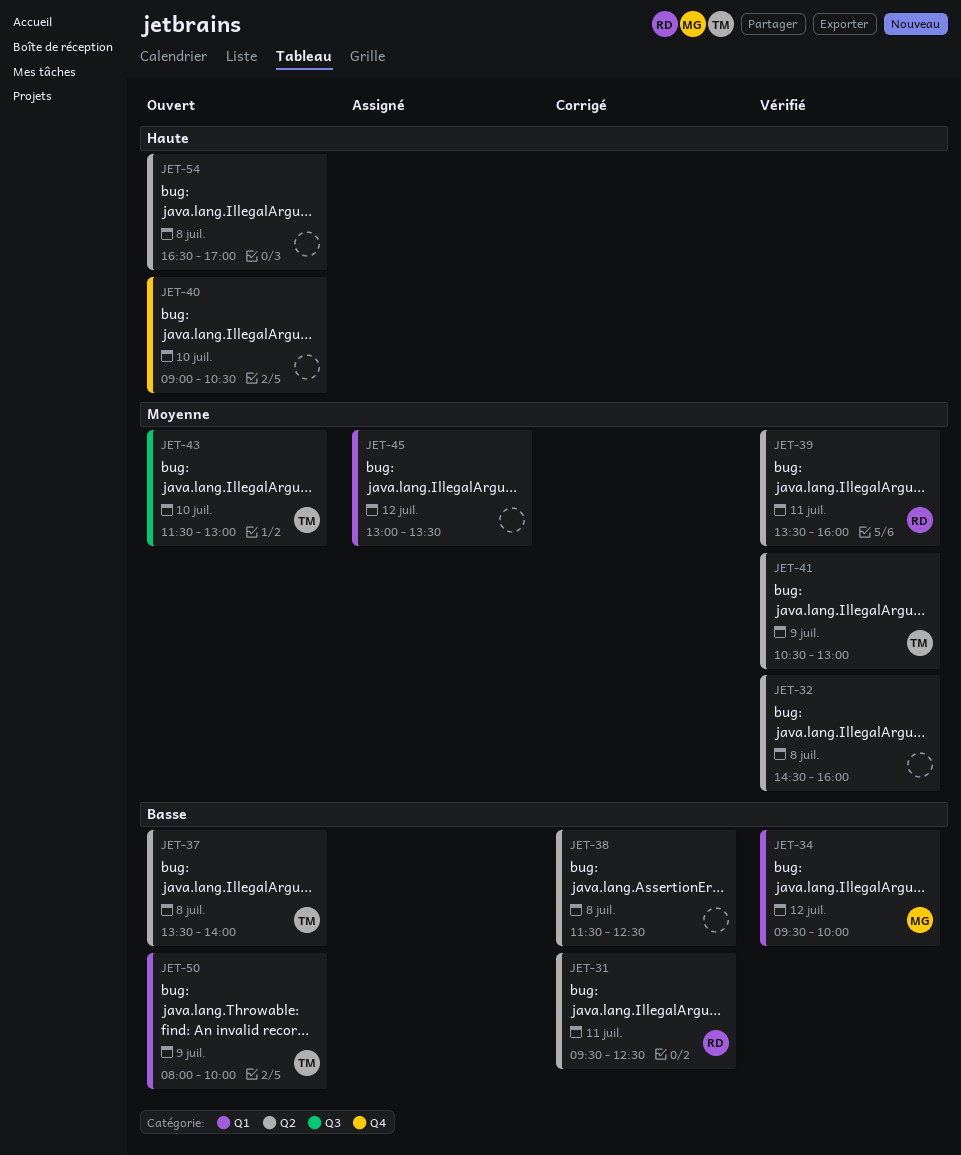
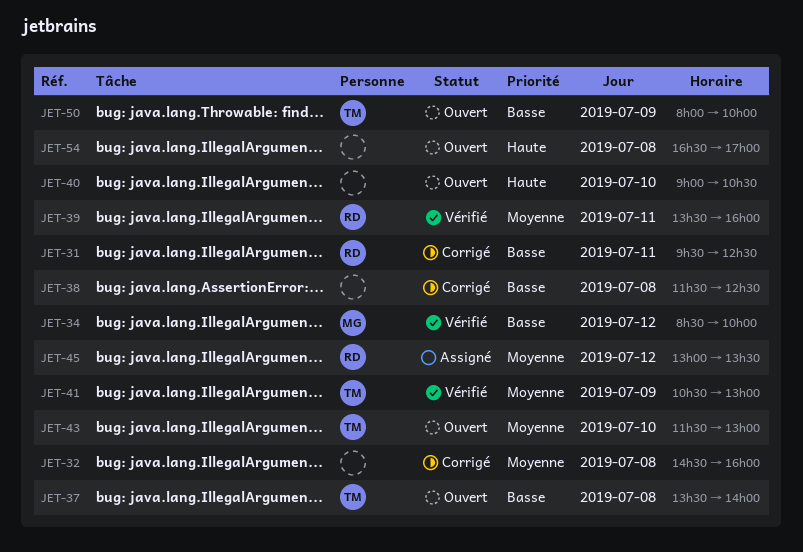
JET-32, status: Vérifié -> Corrigé
JET-34, begins: 09:30 -> 08:30
JET-45, owner: none -> RD

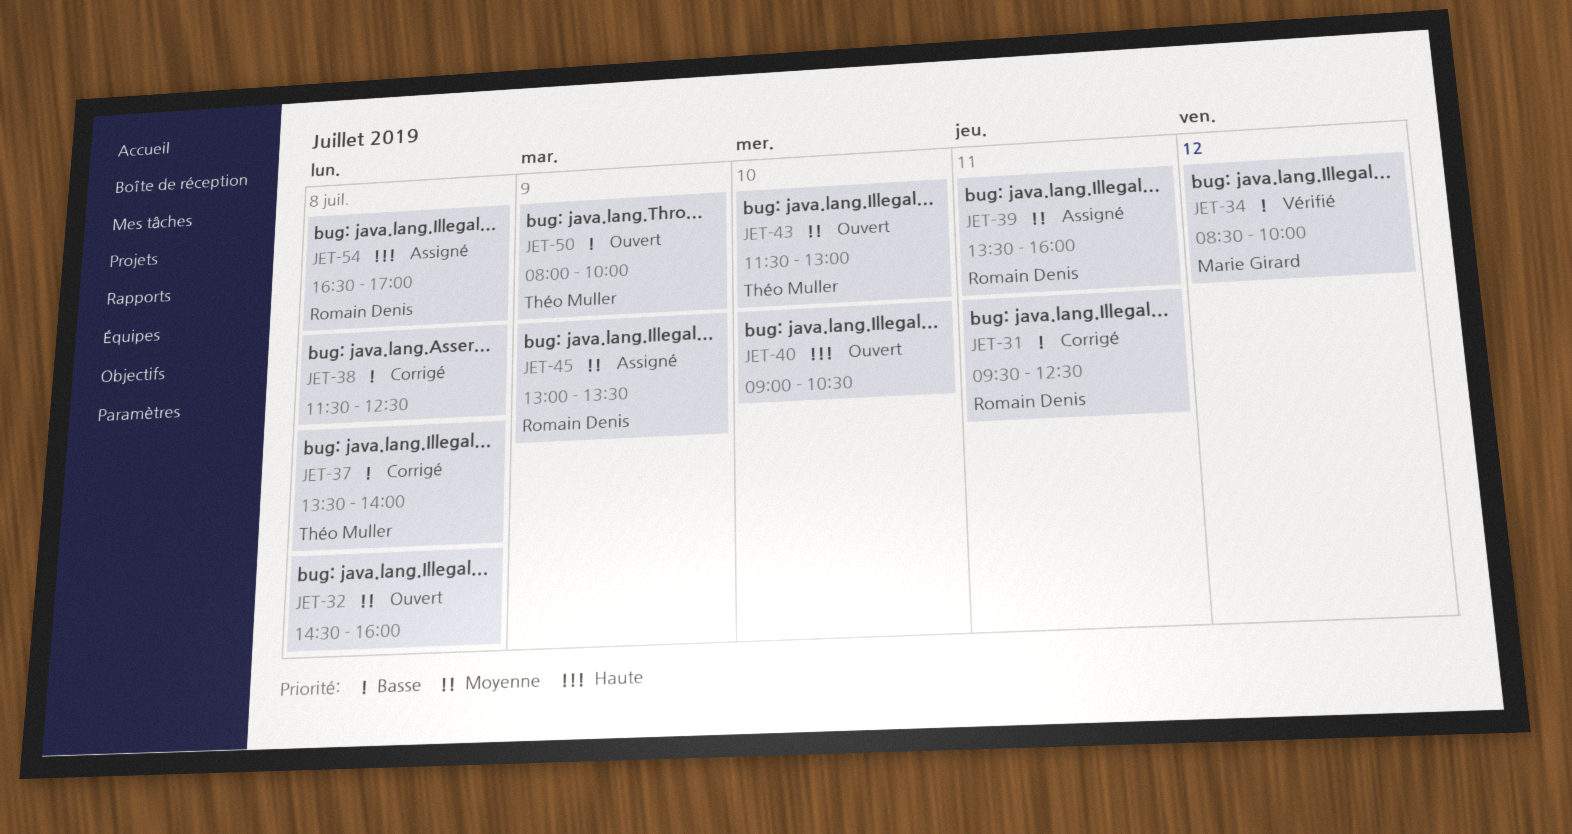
JET-32, status: Corrigé -> Ouvert
JET-37, status: Ouvert -> Corrigé
JET-39, status: Vérifié -> Assigné
JET-41: present -> none
JET-45, day: Jul 12 -> Jul 9
JET-54, status: Ouvert -> Assigné
JET-54, owner: none -> Romain Denis

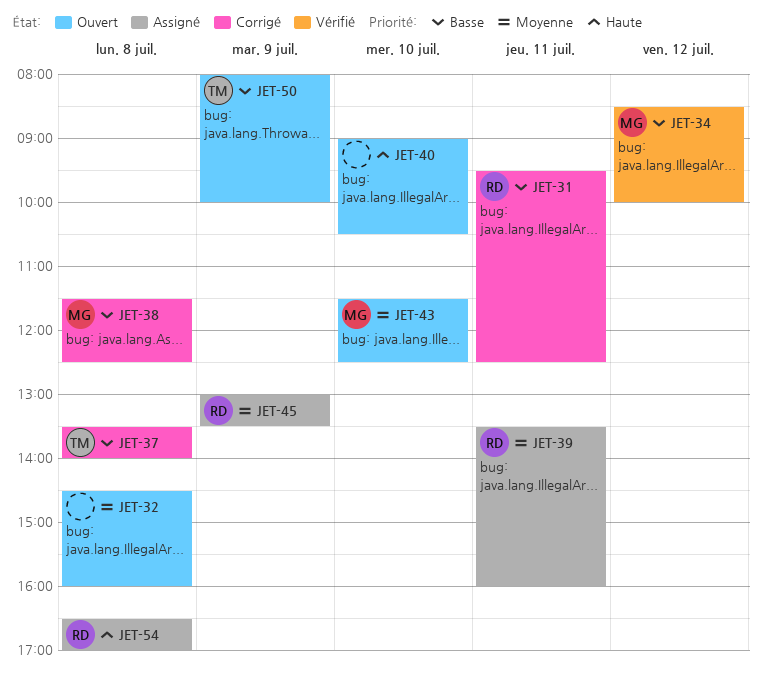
JET-38, owner: none -> Marie Girard
JET-43, owner: Théo Muller -> Marie Girard
JET-43, ends: 13:00 -> 12:30

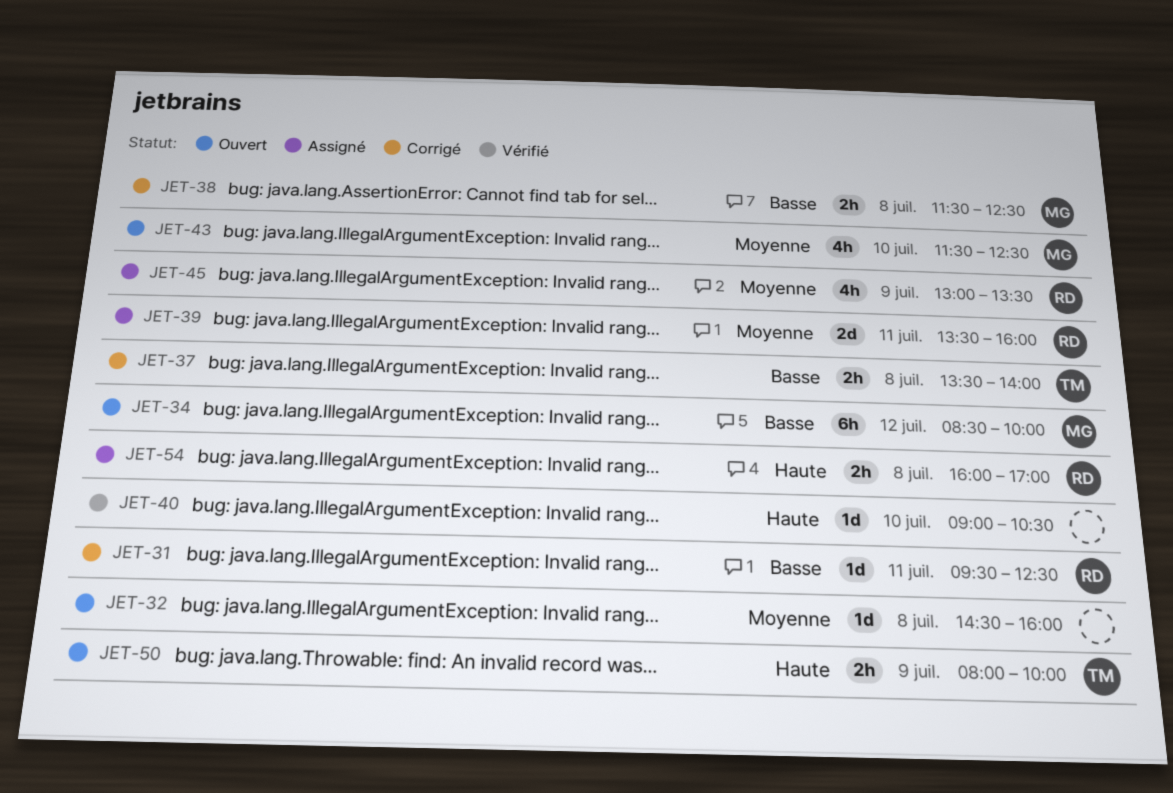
JET-34, status: Vérifié -> Ouvert
JET-40, status: Ouvert -> Vérifié
JET-50, priority: Basse -> Haute
JET-54, begins: 16:30 -> 16:00

